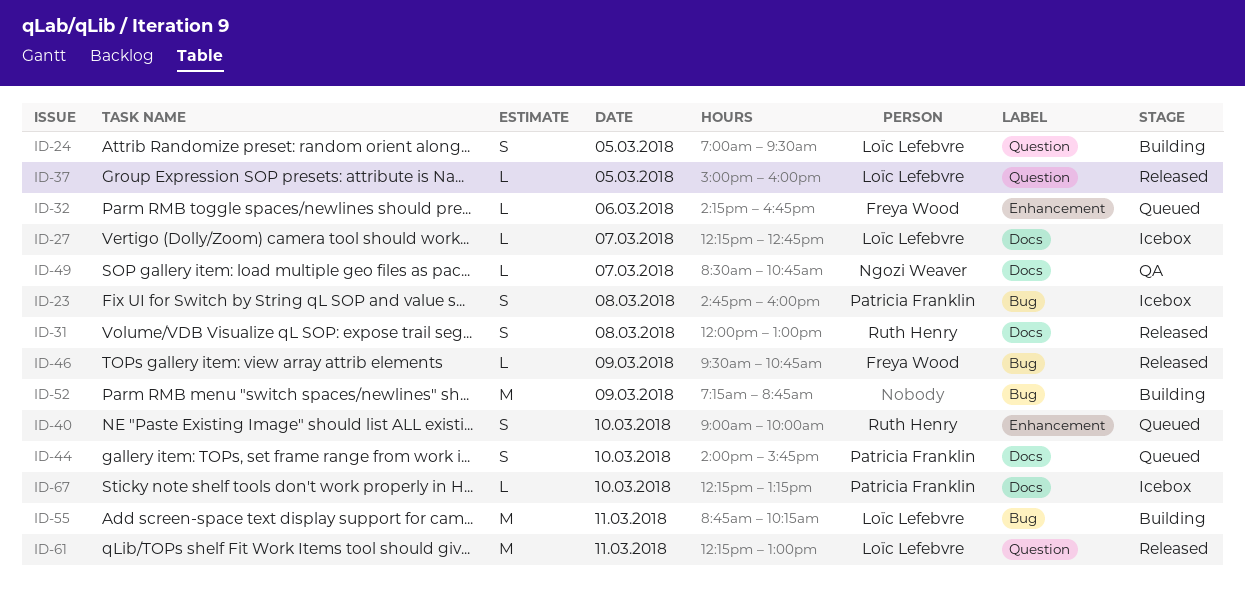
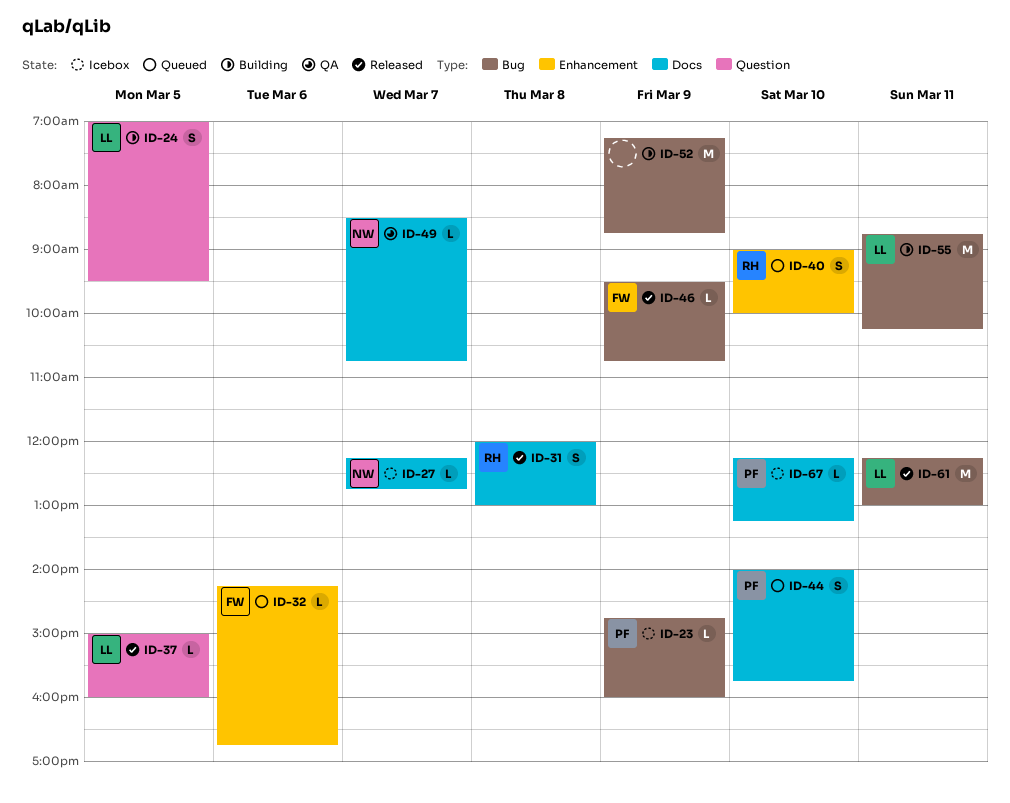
ID-23, estimate: S -> L
ID-23, day: Mar 8 -> Mar 9
ID-27, owner: Loïc Lefebvre -> Ngozi Weaver
ID-61, label: Question -> Bug

